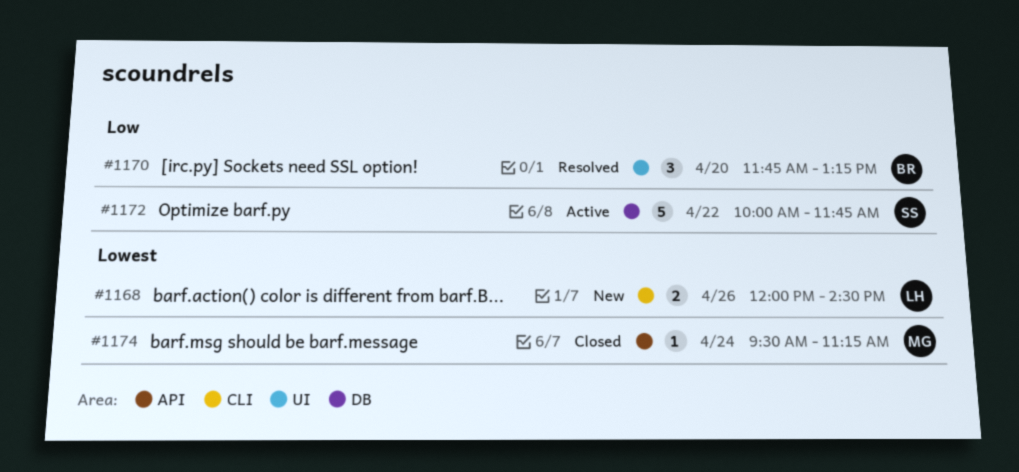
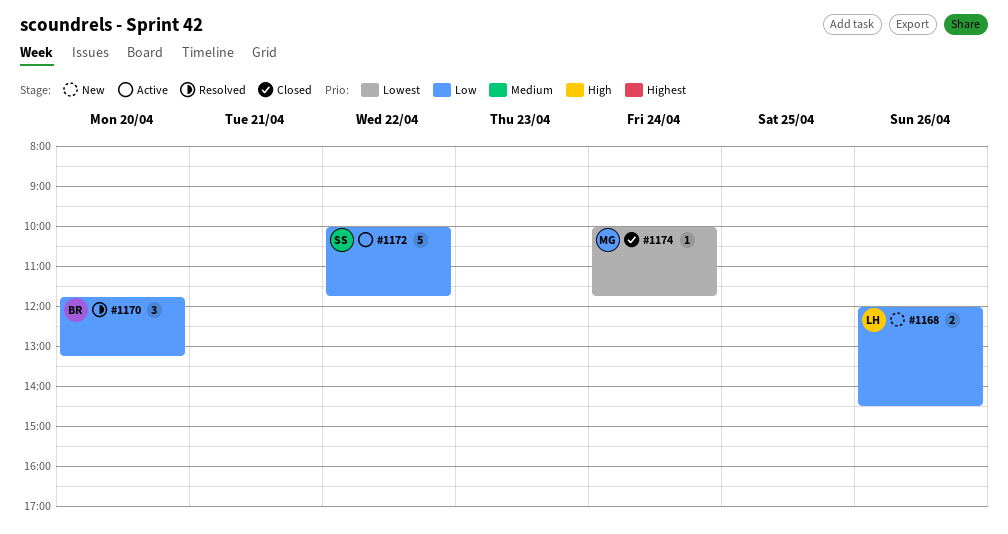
#1168, priority: Lowest -> Low
#1174, begins: 09:30 -> 10:00
#1174, ends: 11:15 -> 11:45

